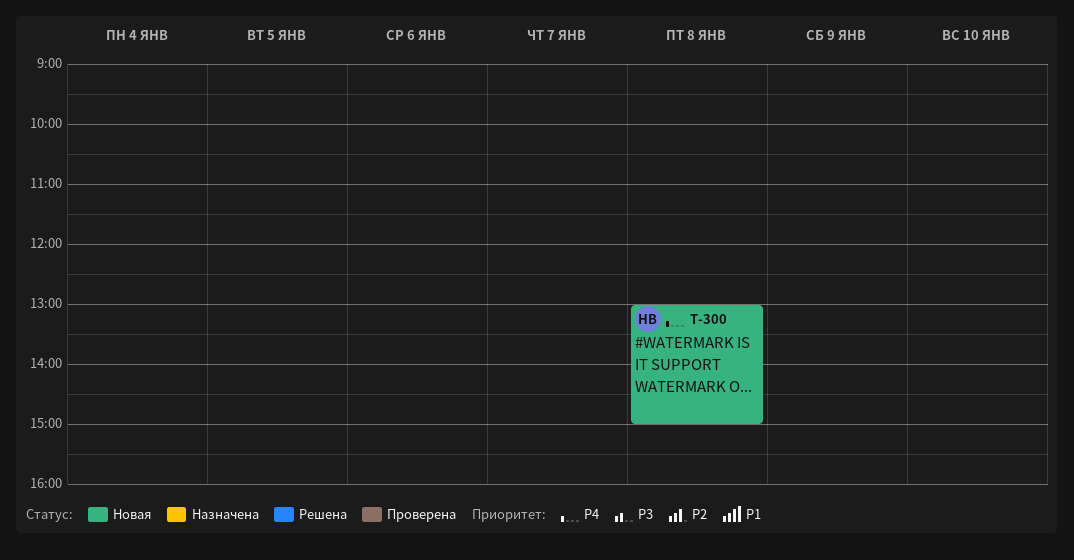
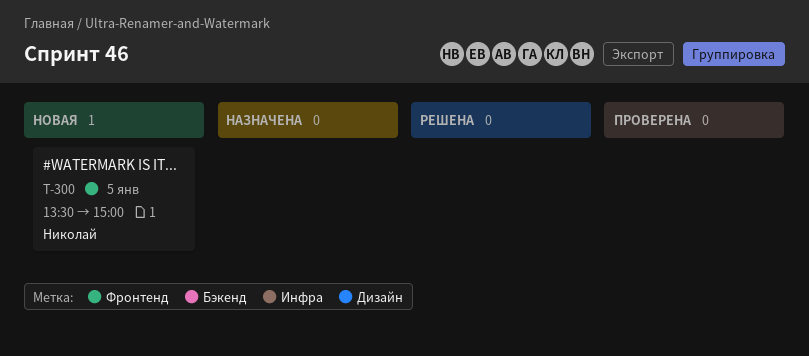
T-300, day: Jan 8 -> Jan 5
T-300, begins: 13:00 -> 13:30

